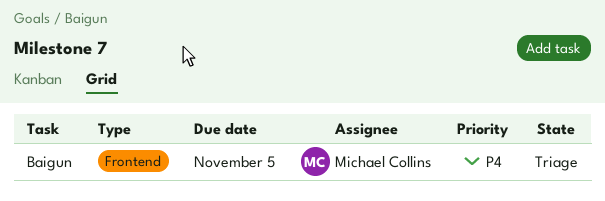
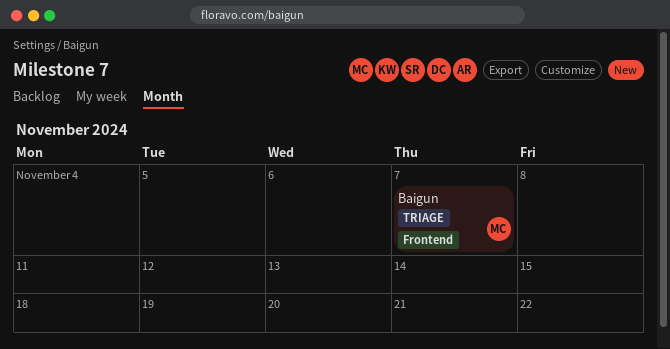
Baigun, due: Nov 5 -> Nov 7

